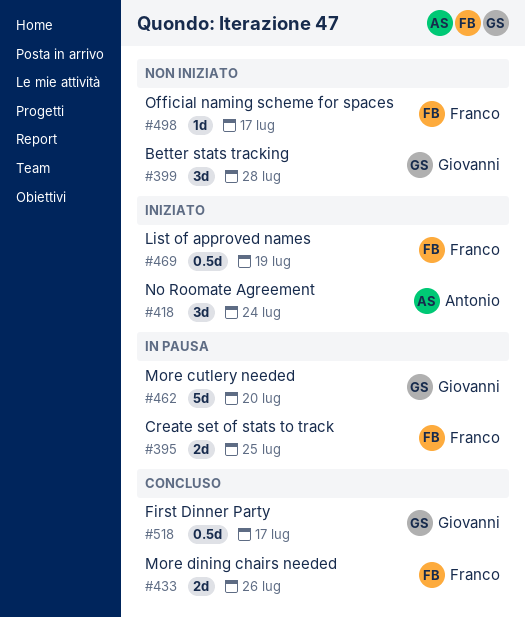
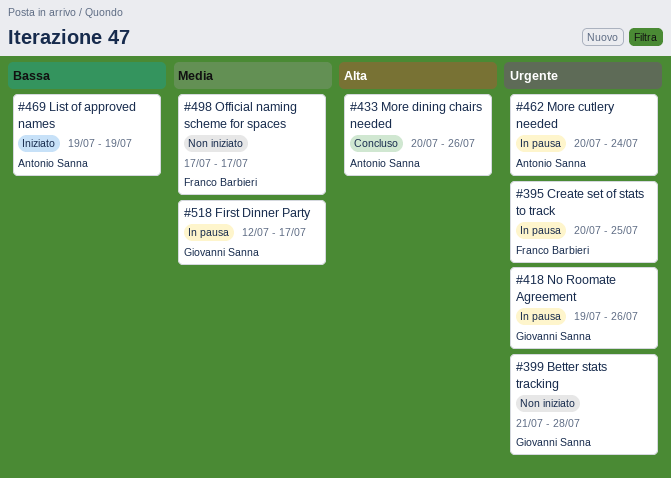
#418, status: Iniziato -> In pausa
#418, owner: Antonio Sanna -> Giovanni Sanna
#418, due: Jul 24 -> Jul 26
#433, owner: Franco Barbieri -> Antonio Sanna
#462, owner: Giovanni Sanna -> Antonio Sanna
#462, due: Jul 20 -> Jul 24
#469, owner: Franco Barbieri -> Antonio Sanna
#518, status: Concluso -> In pausa

